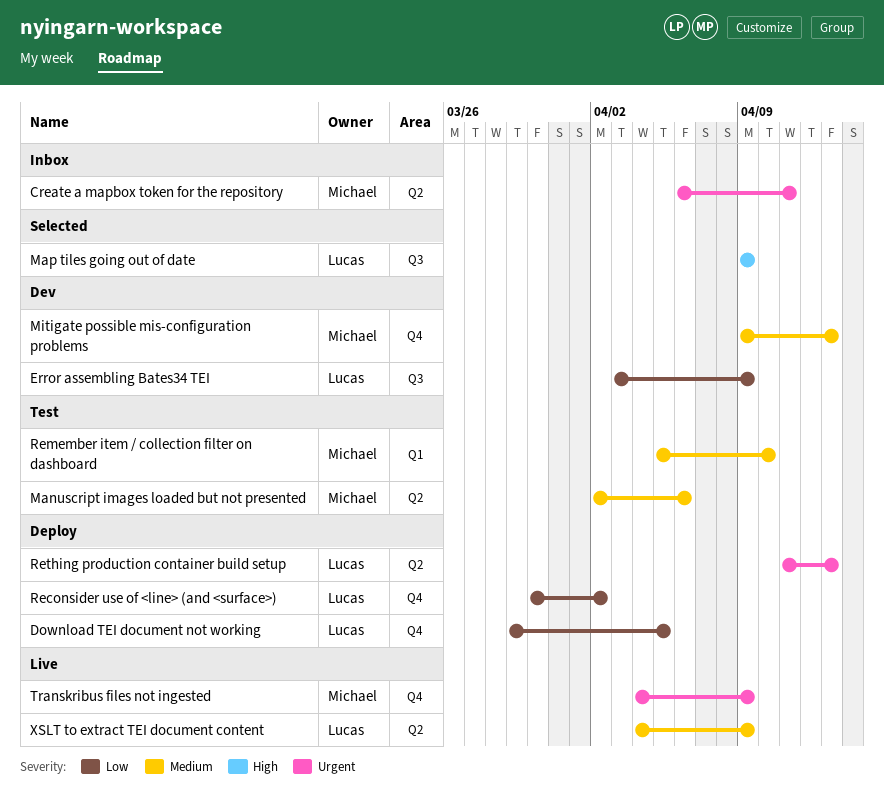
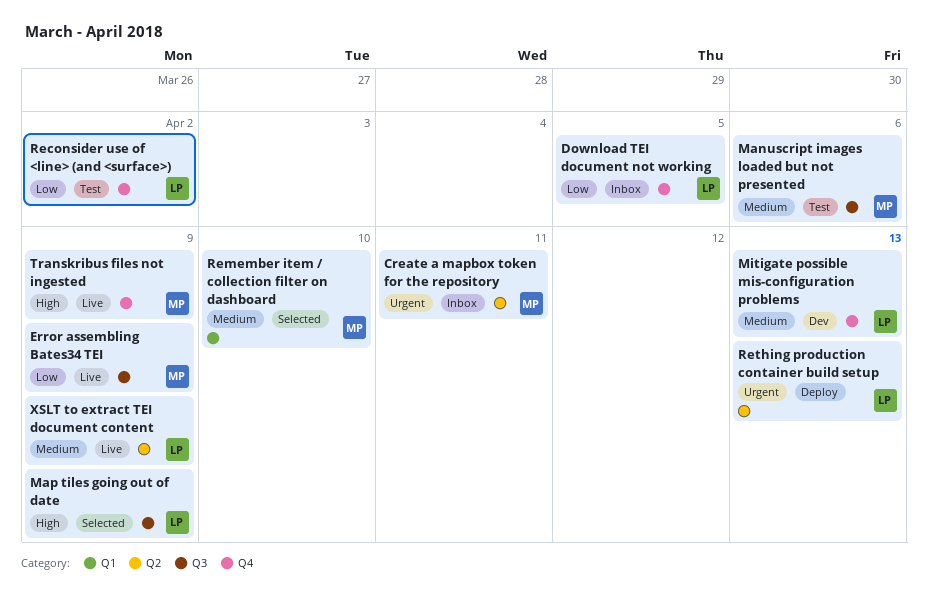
Download TEI document not working, status: Deploy -> Inbox
Error assembling Bates34 TEI, status: Dev -> Live
Error assembling Bates34 TEI, owner: Lucas -> Michael
Manuscript images loaded but not presented, label: Q2 -> Q3
Mitigate possible mis-configuration problems, owner: Michael -> Lucas
Reconsider use of <line> (and <surface>), status: Deploy -> Test
Remember item / collection filter on dashboard, status: Test -> Selected
Transkribus files not ingested, priority: Urgent -> High

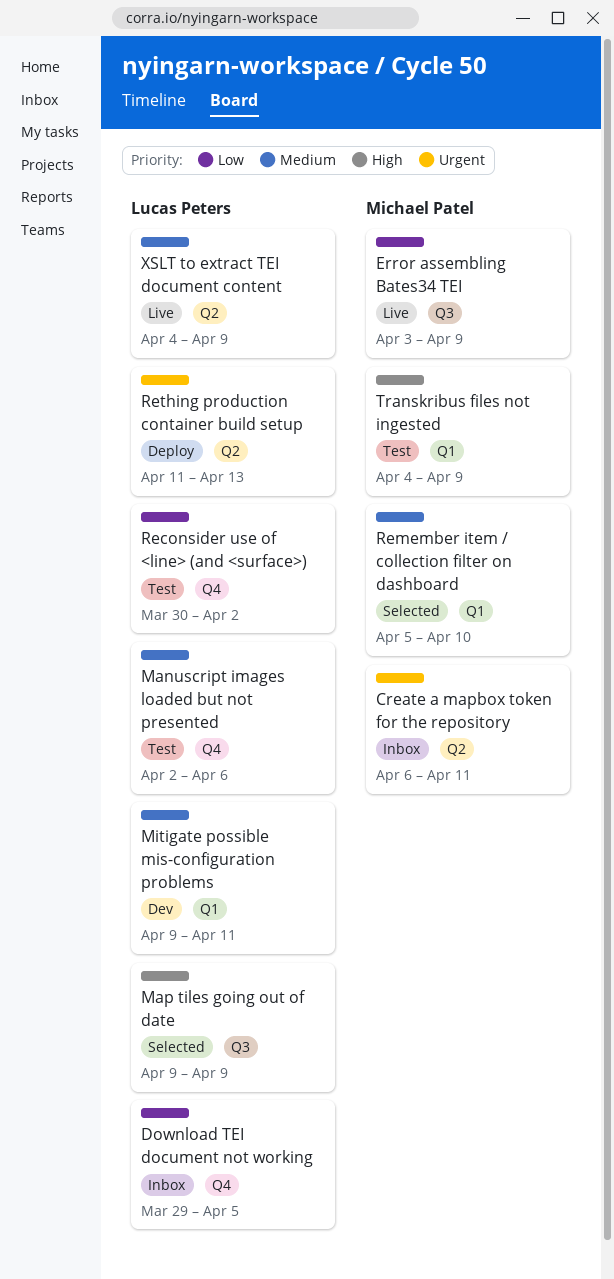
Manuscript images loaded but not presented, owner: Michael Patel -> Lucas Peters
Manuscript images loaded but not presented, label: Q3 -> Q4
Mitigate possible mis-configuration problems, label: Q4 -> Q1
Mitigate possible mis-configuration problems, due: Apr 13 -> Apr 11
Transkribus files not ingested, status: Live -> Test
Transkribus files not ingested, label: Q4 -> Q1

